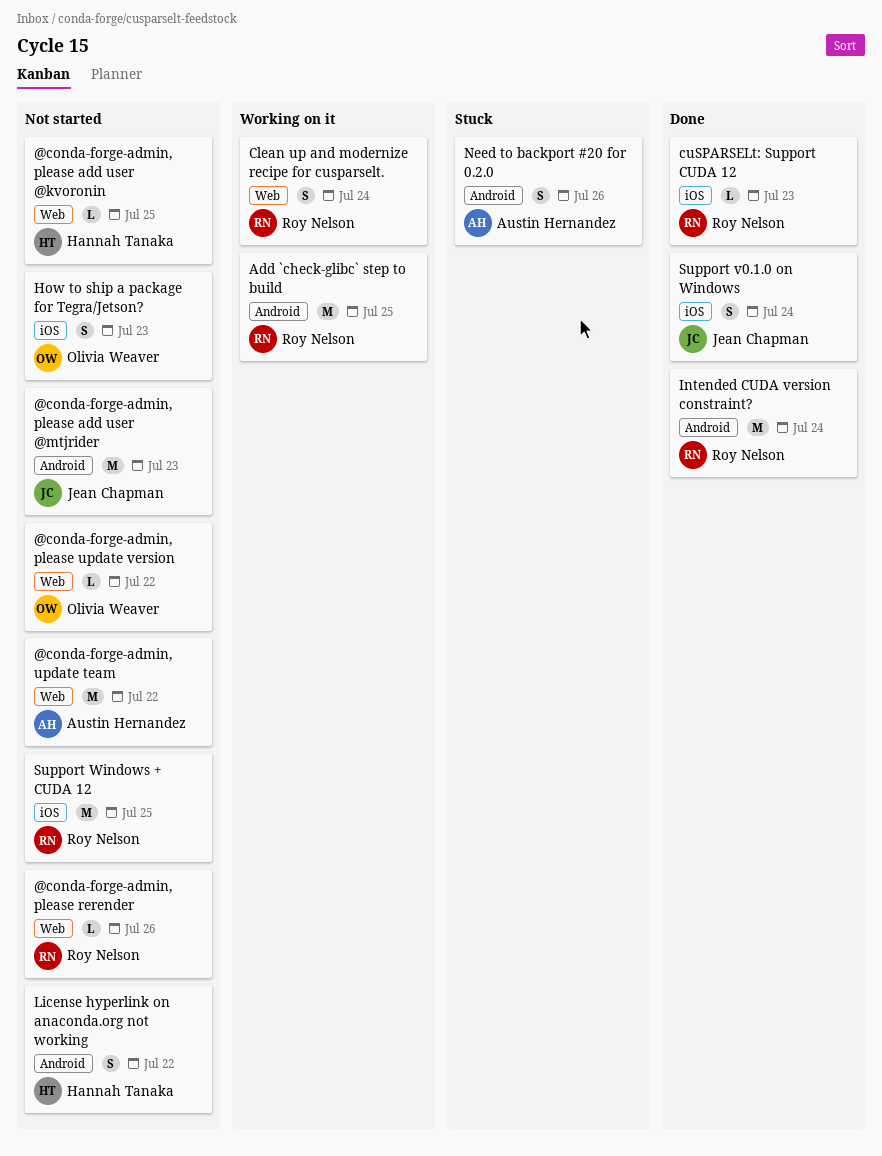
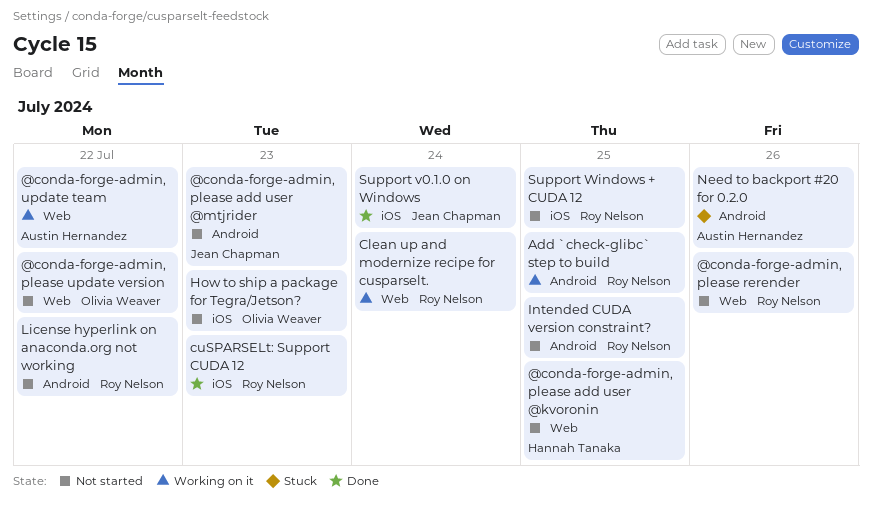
@conda-forge-admin, update team, status: Not started -> Working on it
Intended CUDA version constraint?, status: Done -> Not started
Intended CUDA version constraint?, due: Jul 24 -> Jul 25
License hyperlink on anaconda.org not working, owner: Hannah Tanaka -> Roy Nelson

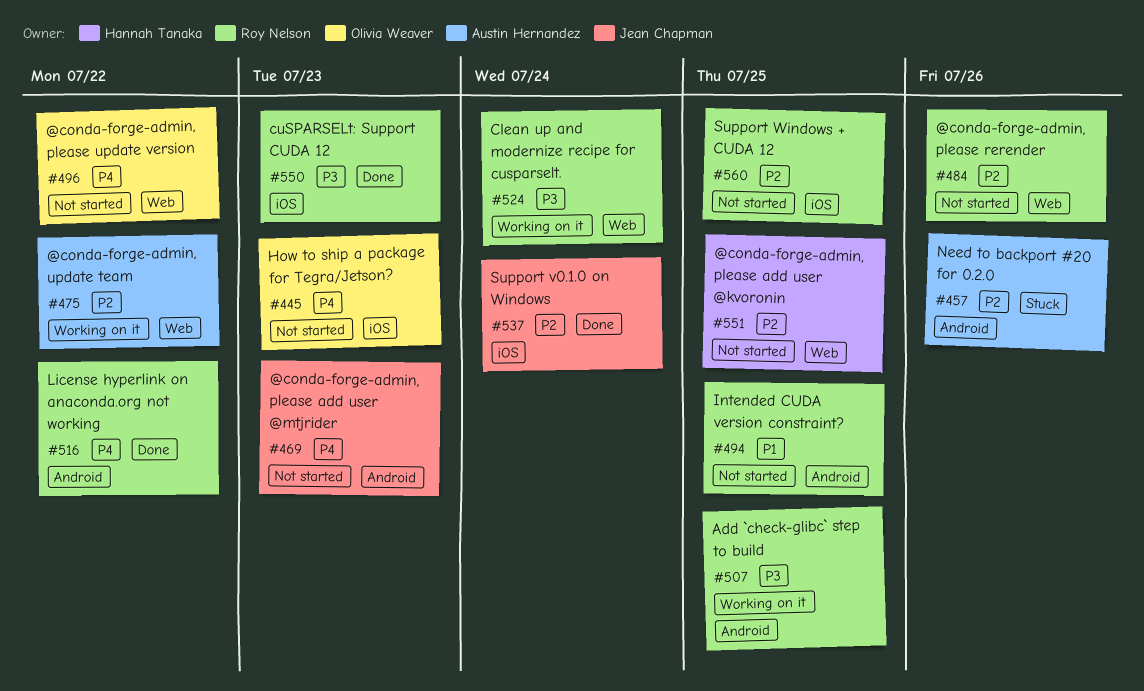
License hyperlink on anaconda.org not working, status: Not started -> Done

